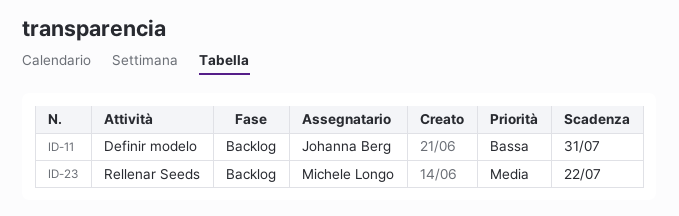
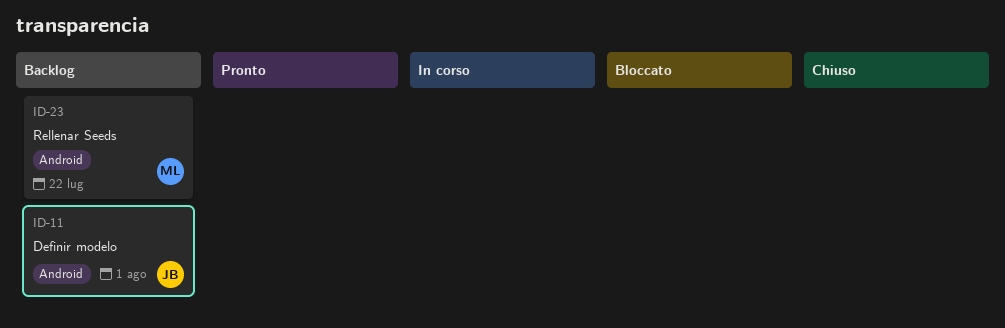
ID-11, due: Jul 31 -> Aug 1

